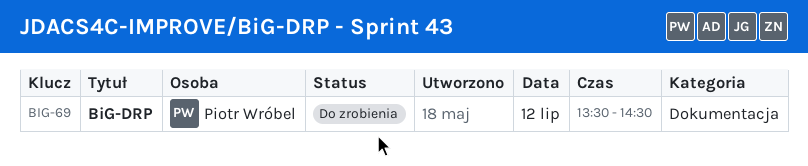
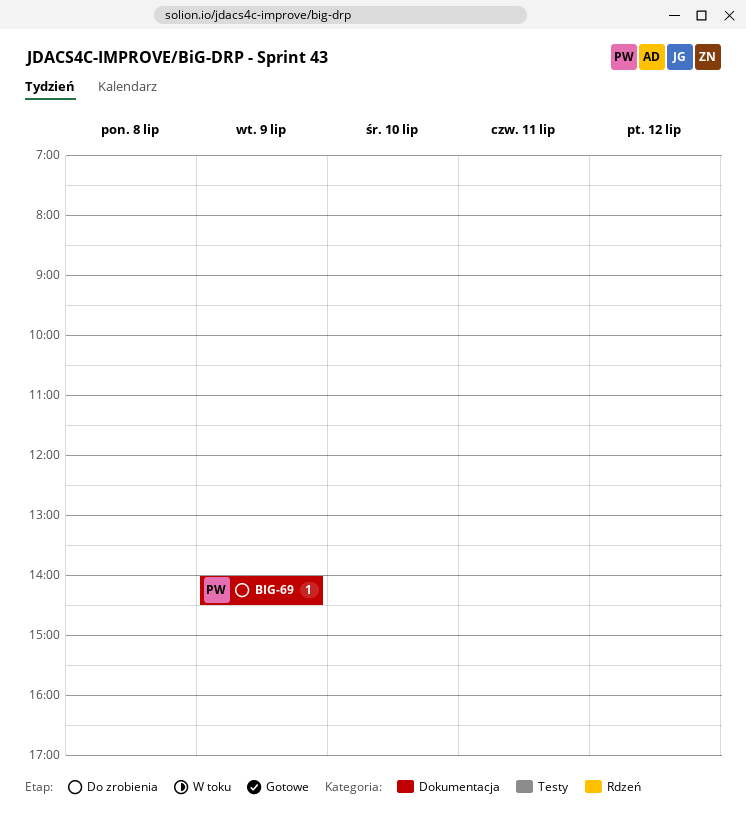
BIG-69, day: Jul 12 -> Jul 9
BIG-69, begins: 13:30 -> 14:00

